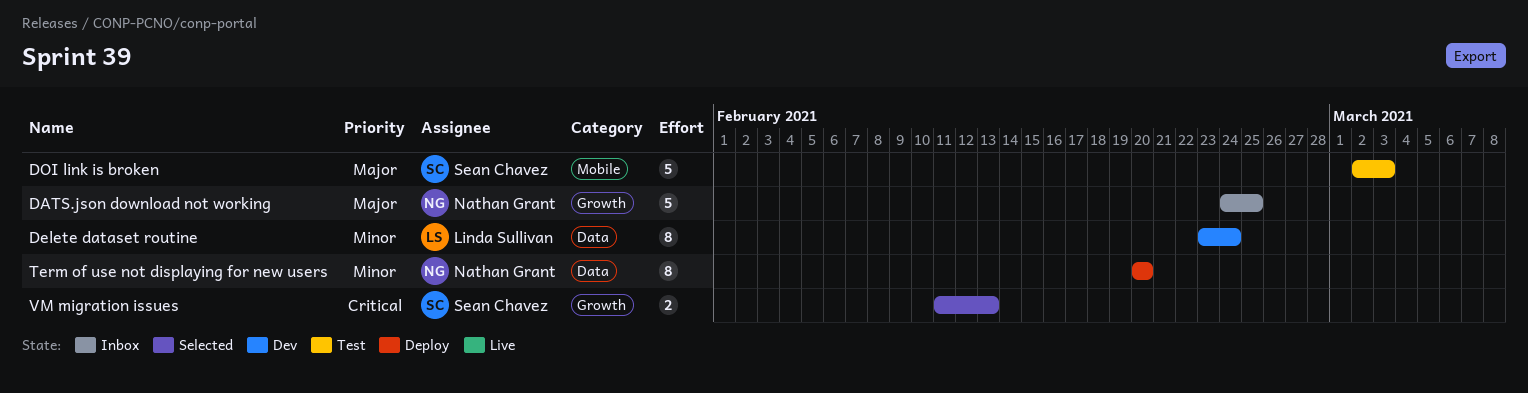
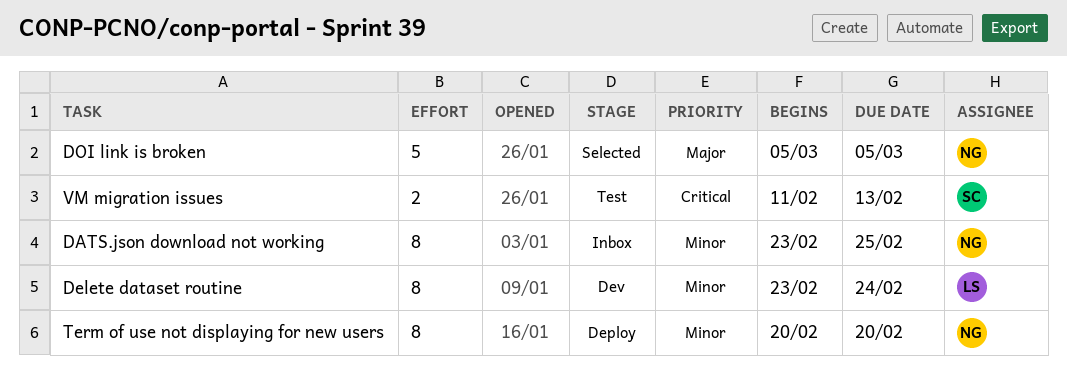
DATS.json download not working, priority: Major -> Minor
DATS.json download not working, estimate: 5 -> 8
DATS.json download not working, start: Feb 24 -> Feb 23
DOI link is broken, status: Test -> Selected
DOI link is broken, owner: Sean Chavez -> Nathan Grant
DOI link is broken, start: Mar 2 -> Mar 5
DOI link is broken, due: Mar 3 -> Mar 5
VM migration issues, status: Selected -> Test

